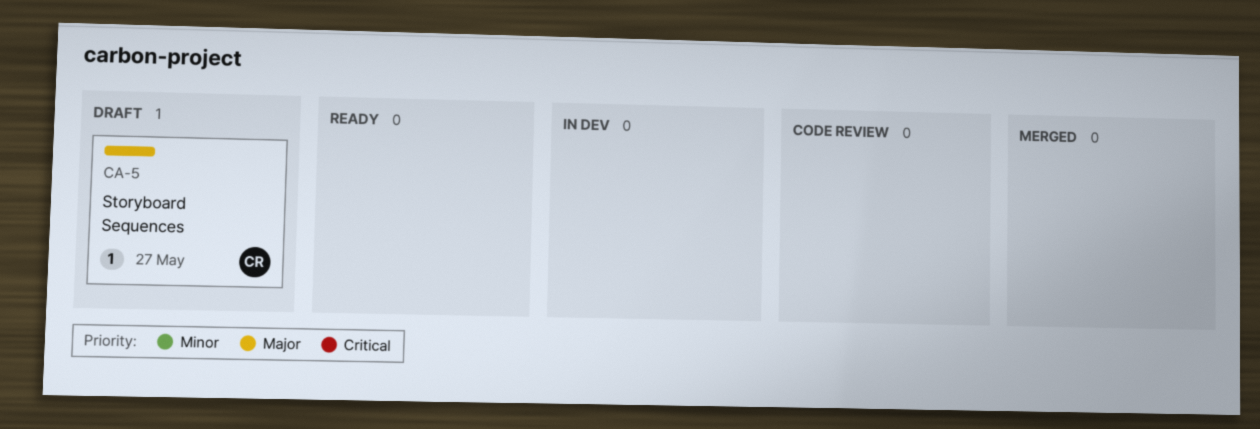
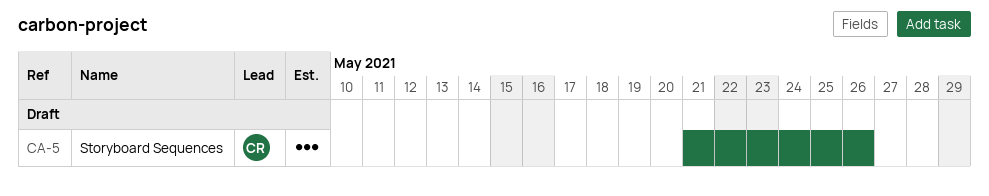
CA-5, estimate: 1 -> 3
CA-5, due: May 27 -> May 26

